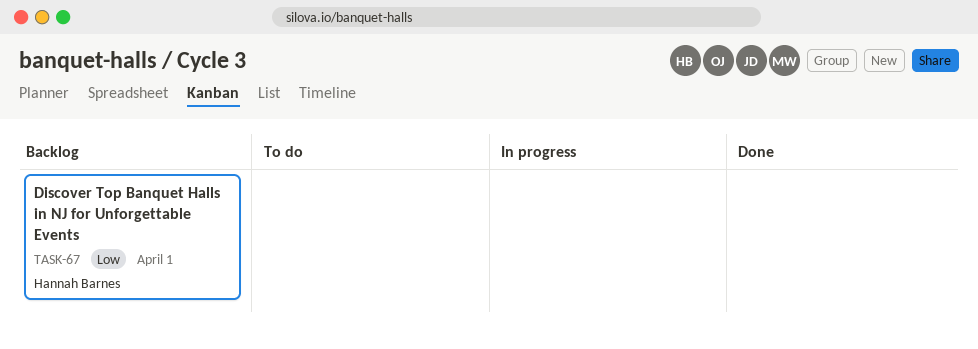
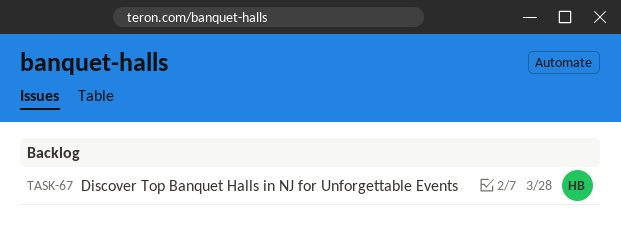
TASK-67, due: Apr 1 -> Mar 28

